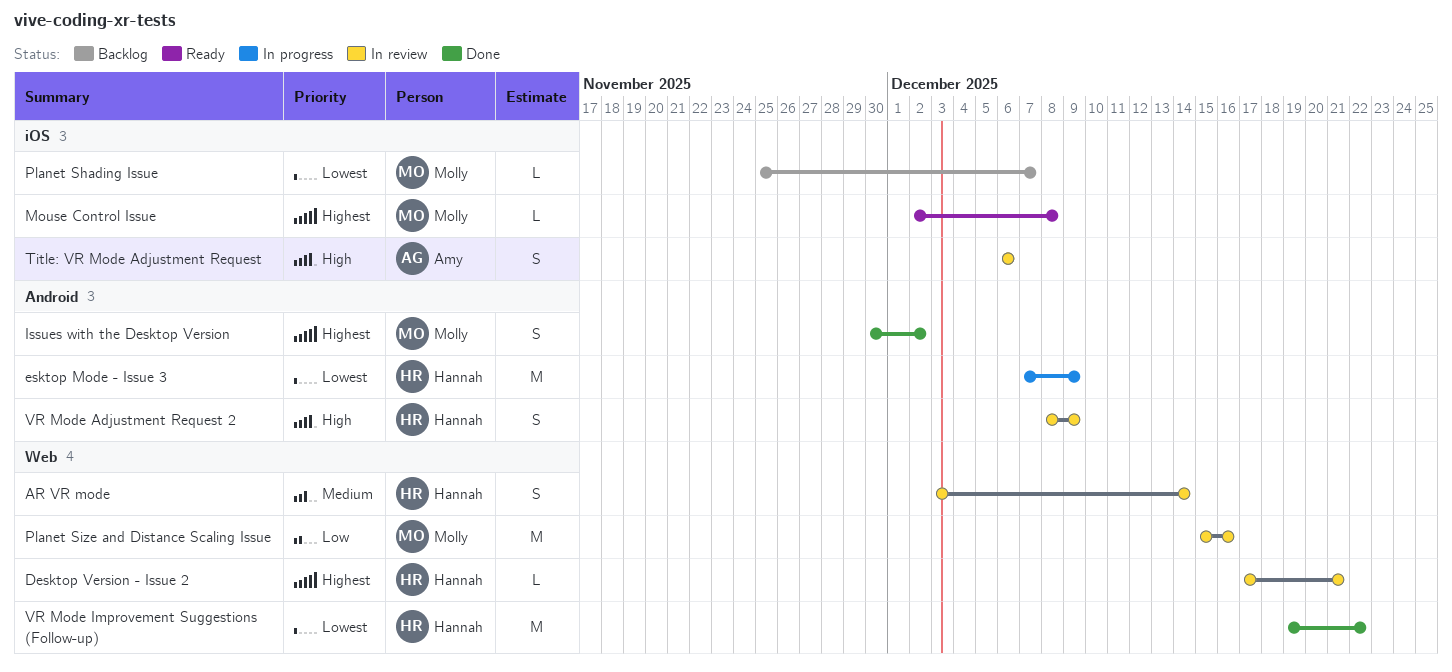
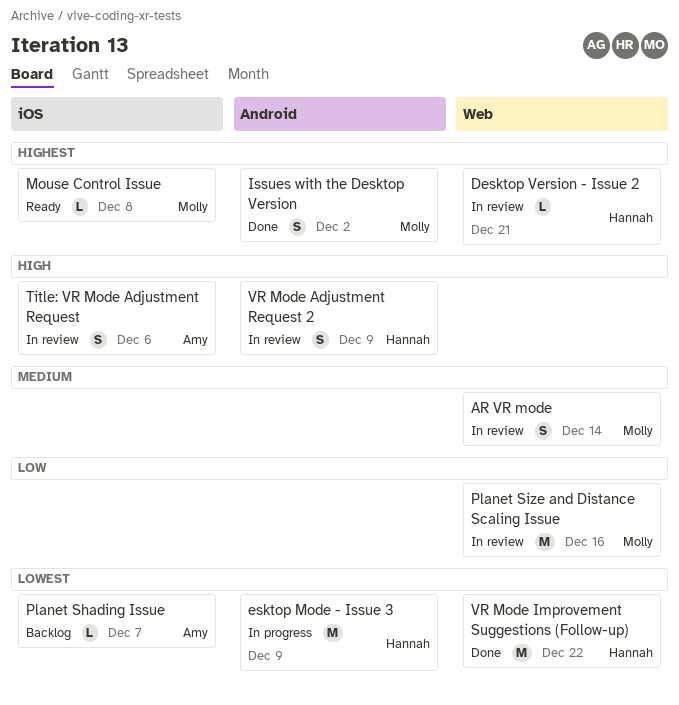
AR VR mode, owner: Hannah -> Molly
Planet Shading Issue, owner: Molly -> Amy

